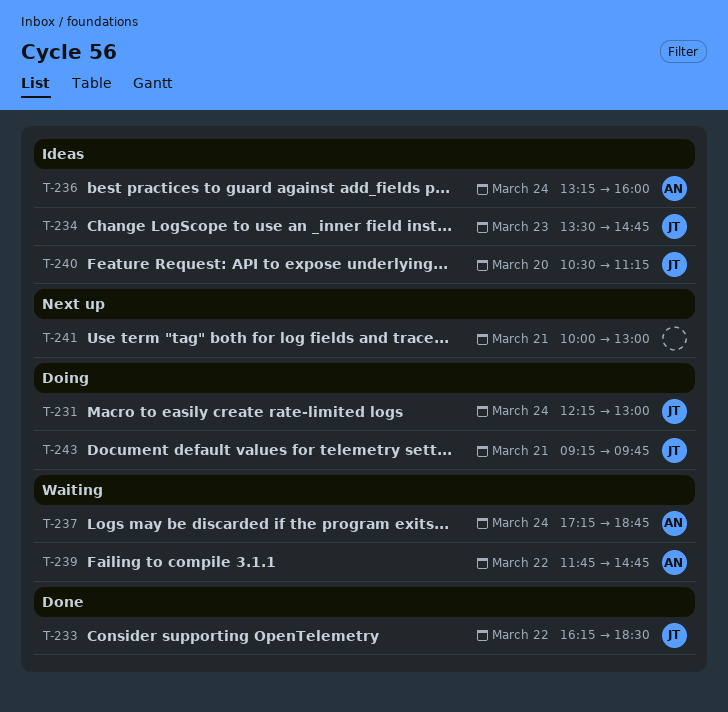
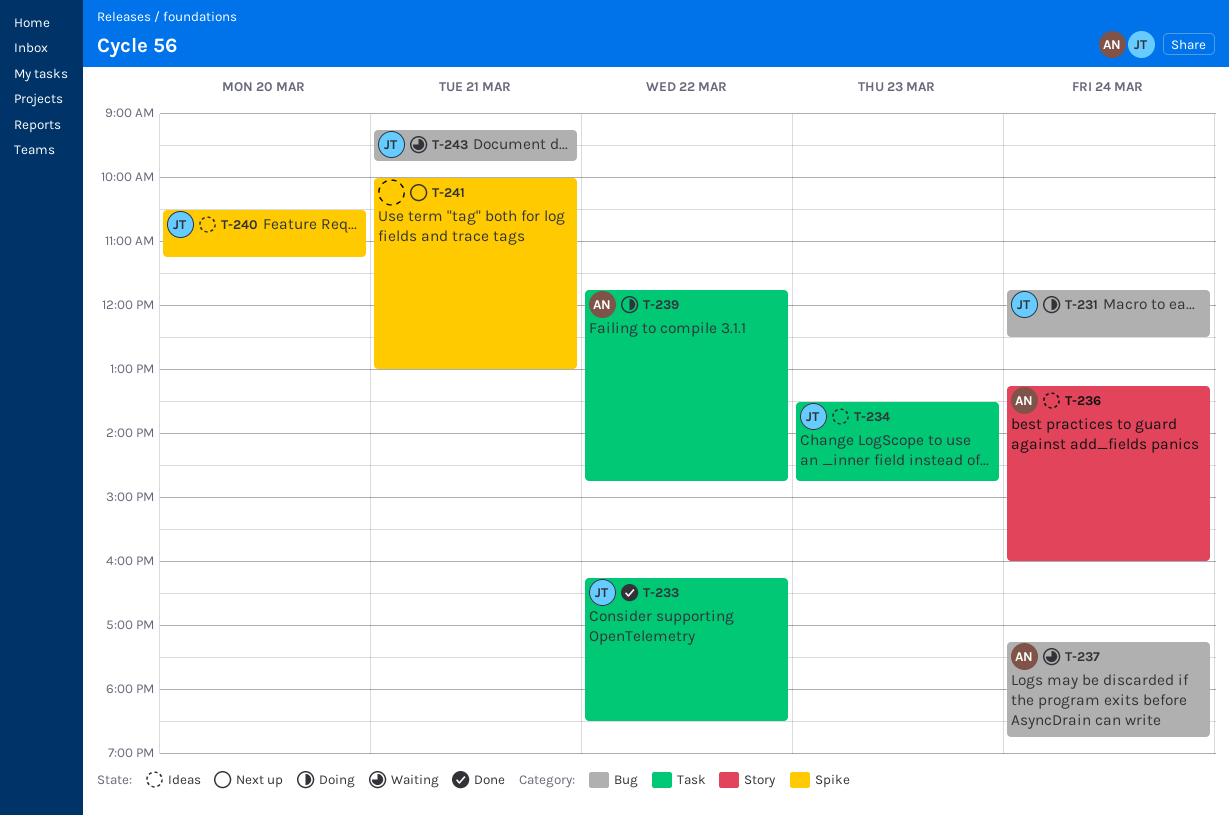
T-231, begins: 12:15 -> 11:45
T-231, ends: 13:00 -> 12:30
T-239, status: Waiting -> Doing
T-243, status: Doing -> Waiting

